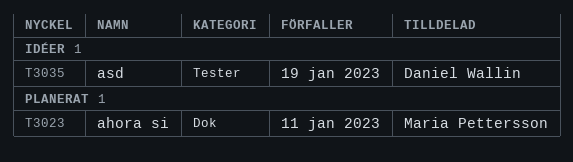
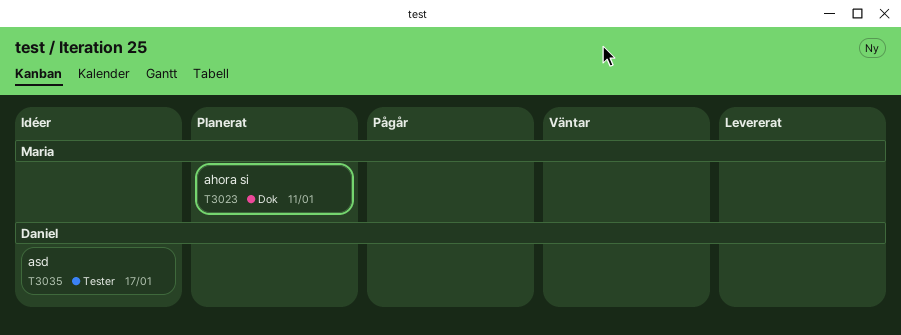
T3035, due: Jan 19 -> Jan 17

